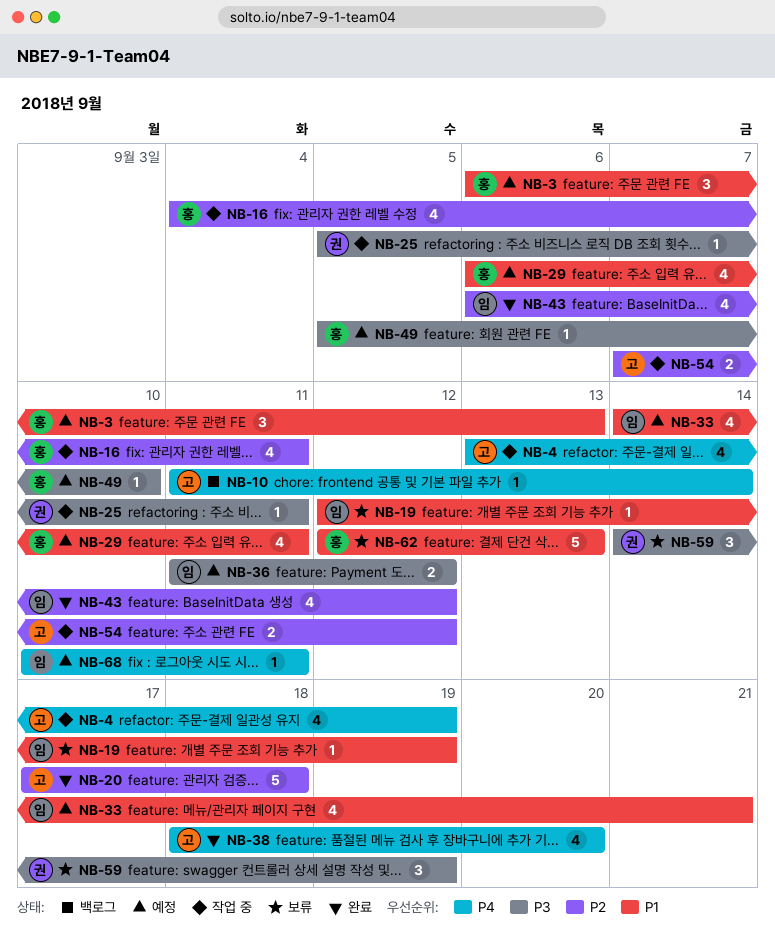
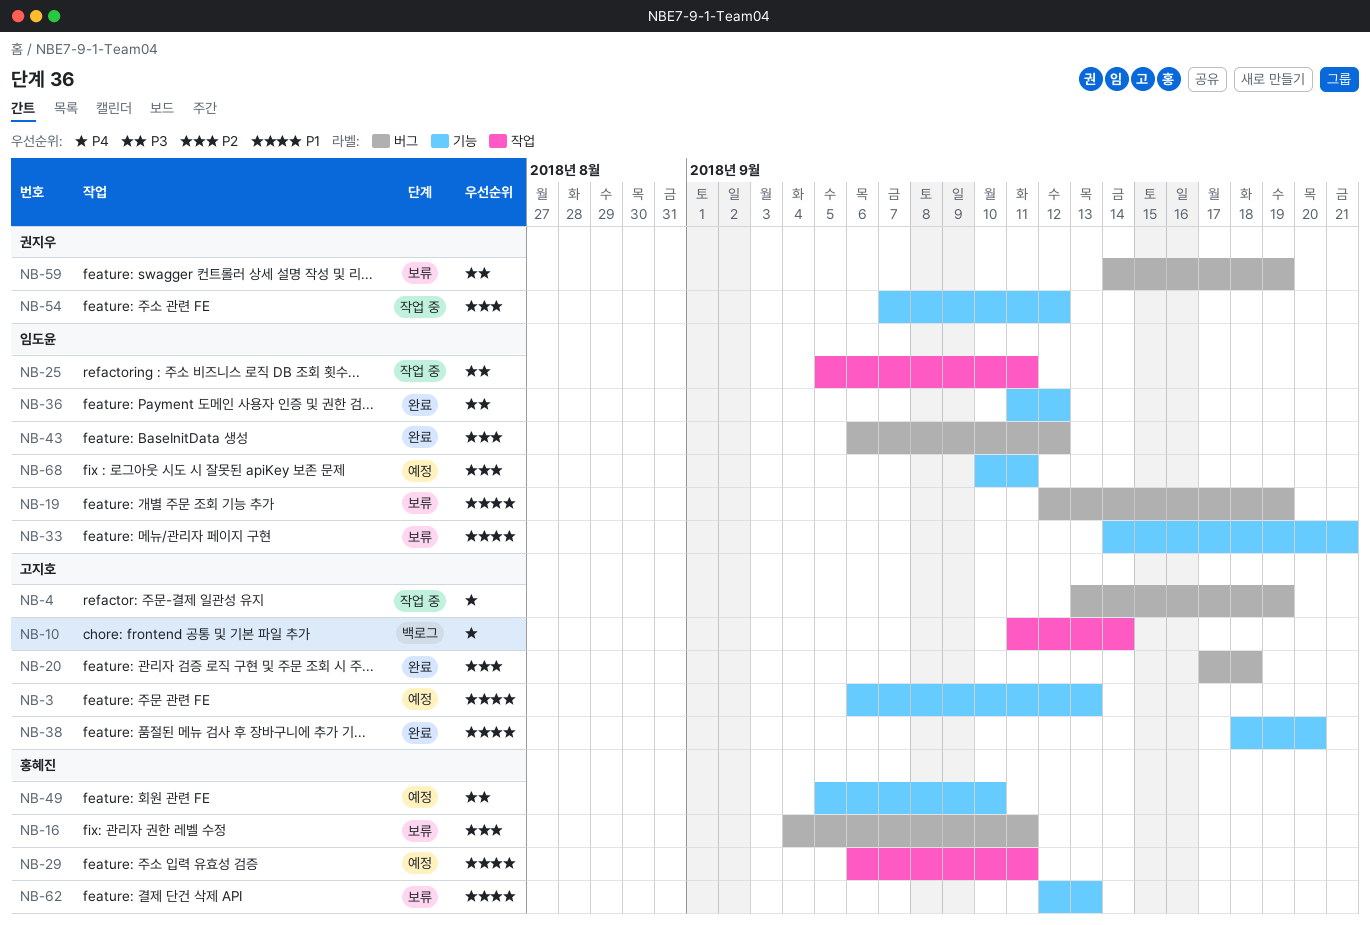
NB-3, owner: 홍혜진 -> 고지호
NB-16, status: 작업 중 -> 보류
NB-25, owner: 권지우 -> 임도윤
NB-33, status: 예정 -> 보류
NB-36, status: 예정 -> 완료
NB-38, priority: P4 -> P1
NB-54, owner: 고지호 -> 권지우
NB-68, priority: P4 -> P2

